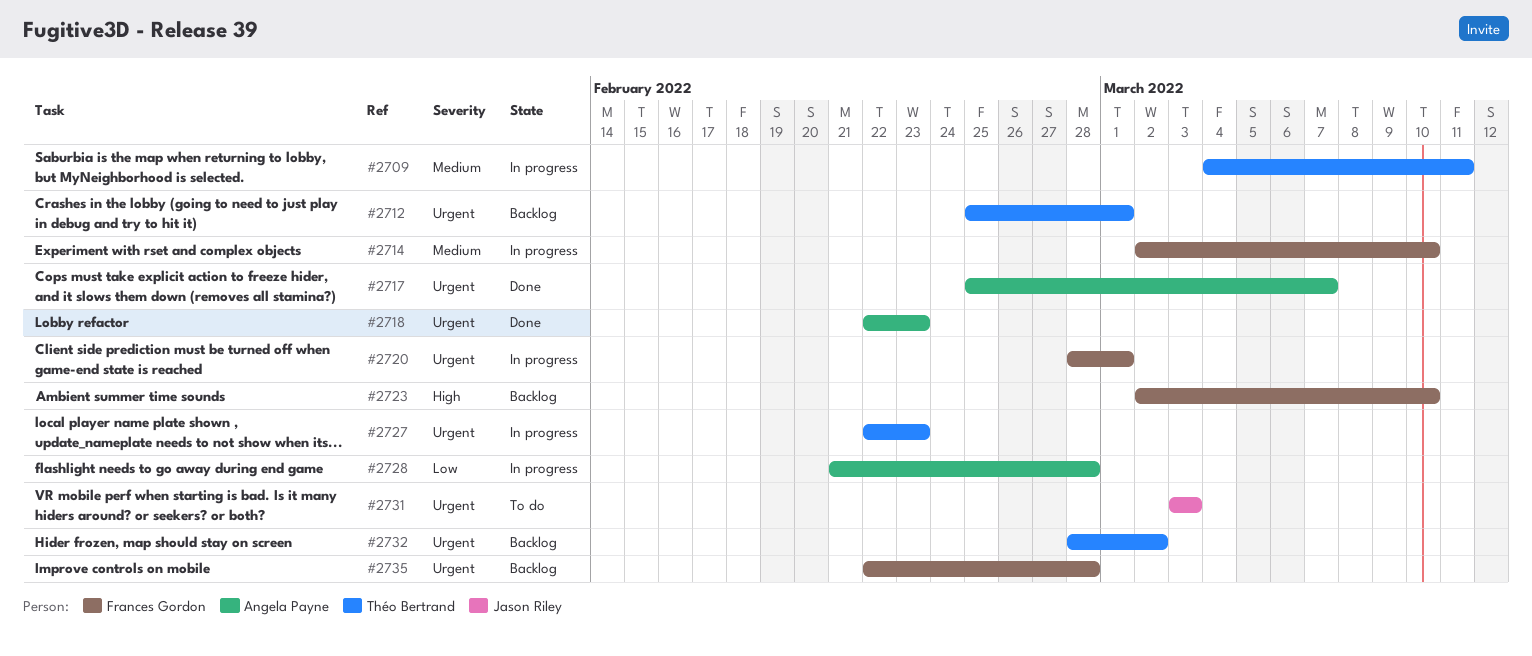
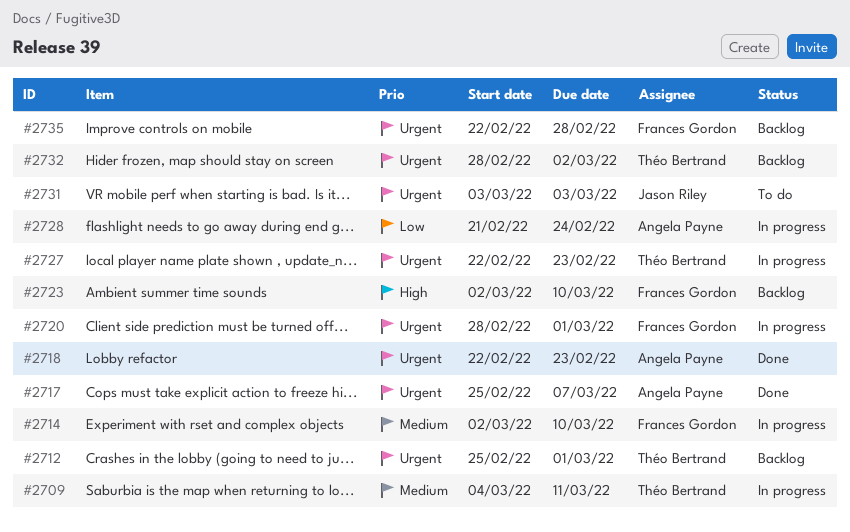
#2728, due: Feb 28 -> Feb 24

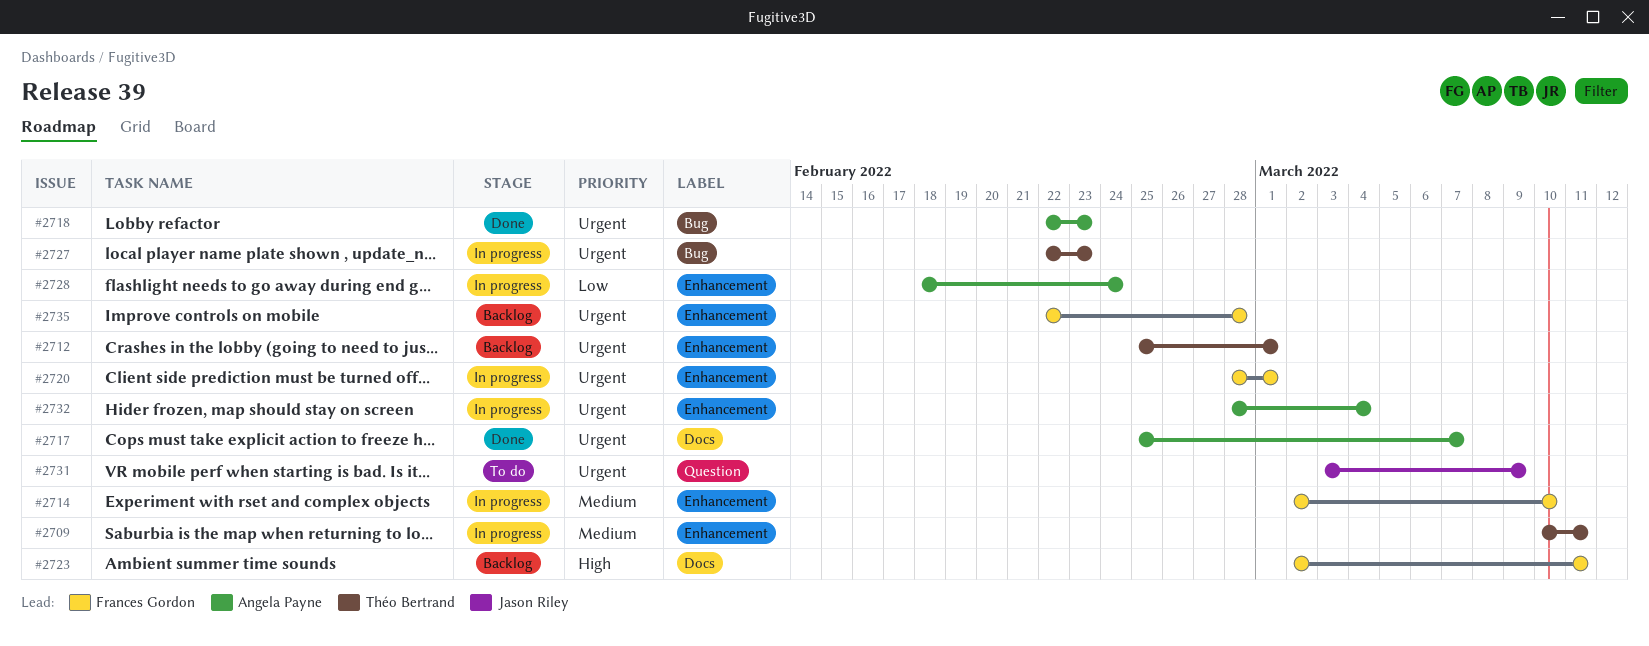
#2709, start: Mar 4 -> Mar 10
#2723, due: Mar 10 -> Mar 11
#2728, start: Feb 21 -> Feb 18
#2731, due: Mar 3 -> Mar 9
#2732, status: Backlog -> In progress
#2732, owner: Théo Bertrand -> Angela Payne
#2732, due: Mar 2 -> Mar 4

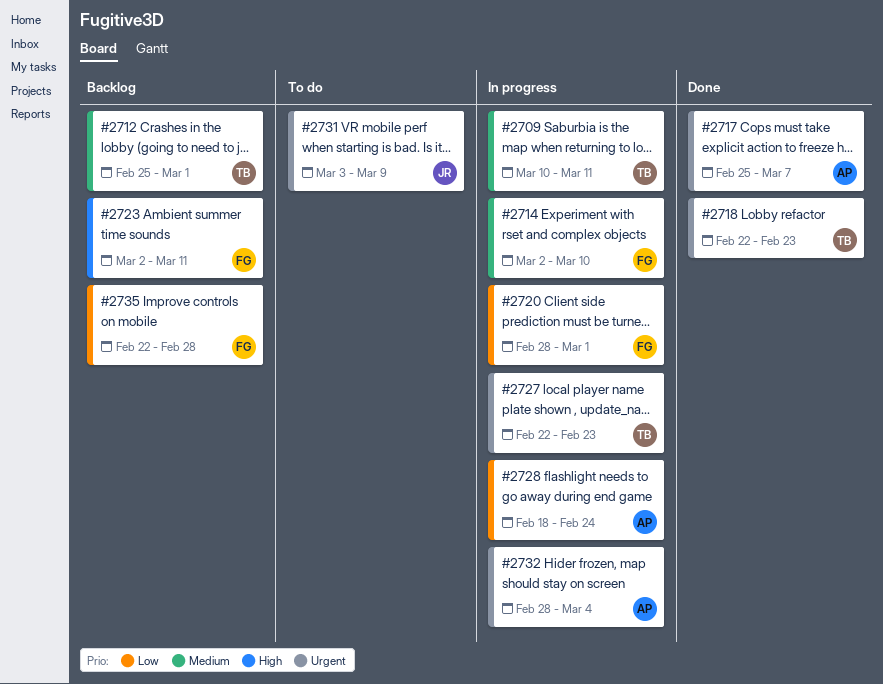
#2712, priority: Urgent -> Medium
#2718, owner: Angela Payne -> Théo Bertrand
#2720, priority: Urgent -> Low
#2735, priority: Urgent -> Low

